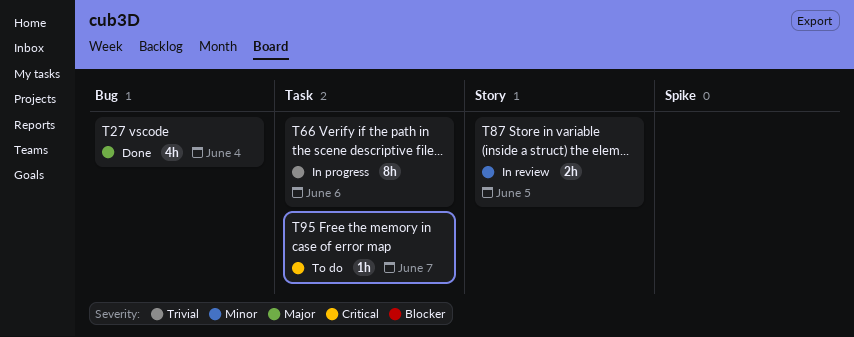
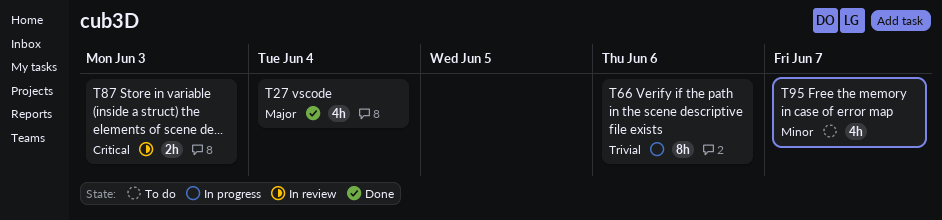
T87, priority: Minor -> Critical
T87, due: Jun 5 -> Jun 3
T95, priority: Critical -> Minor
T95, estimate: 1h -> 4h

